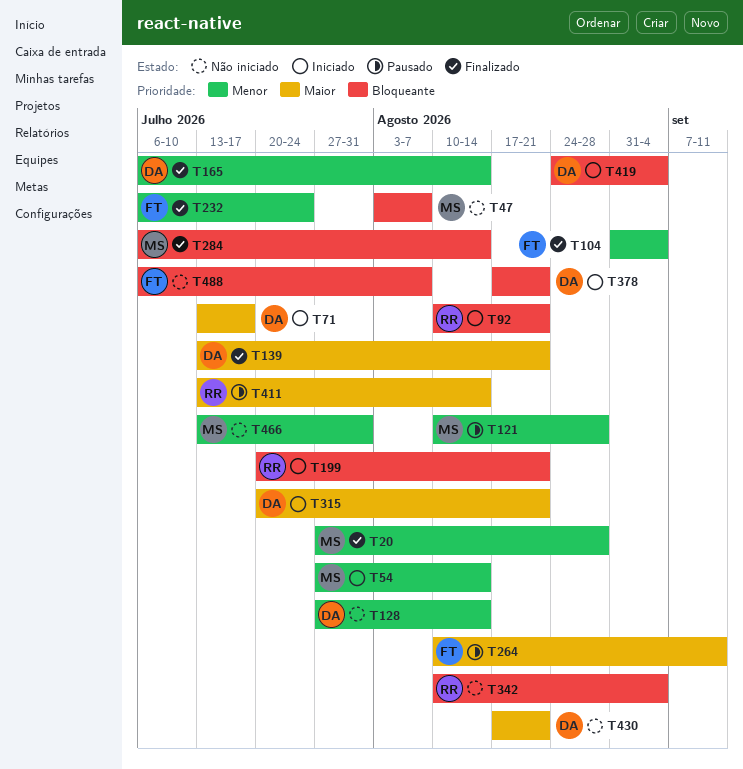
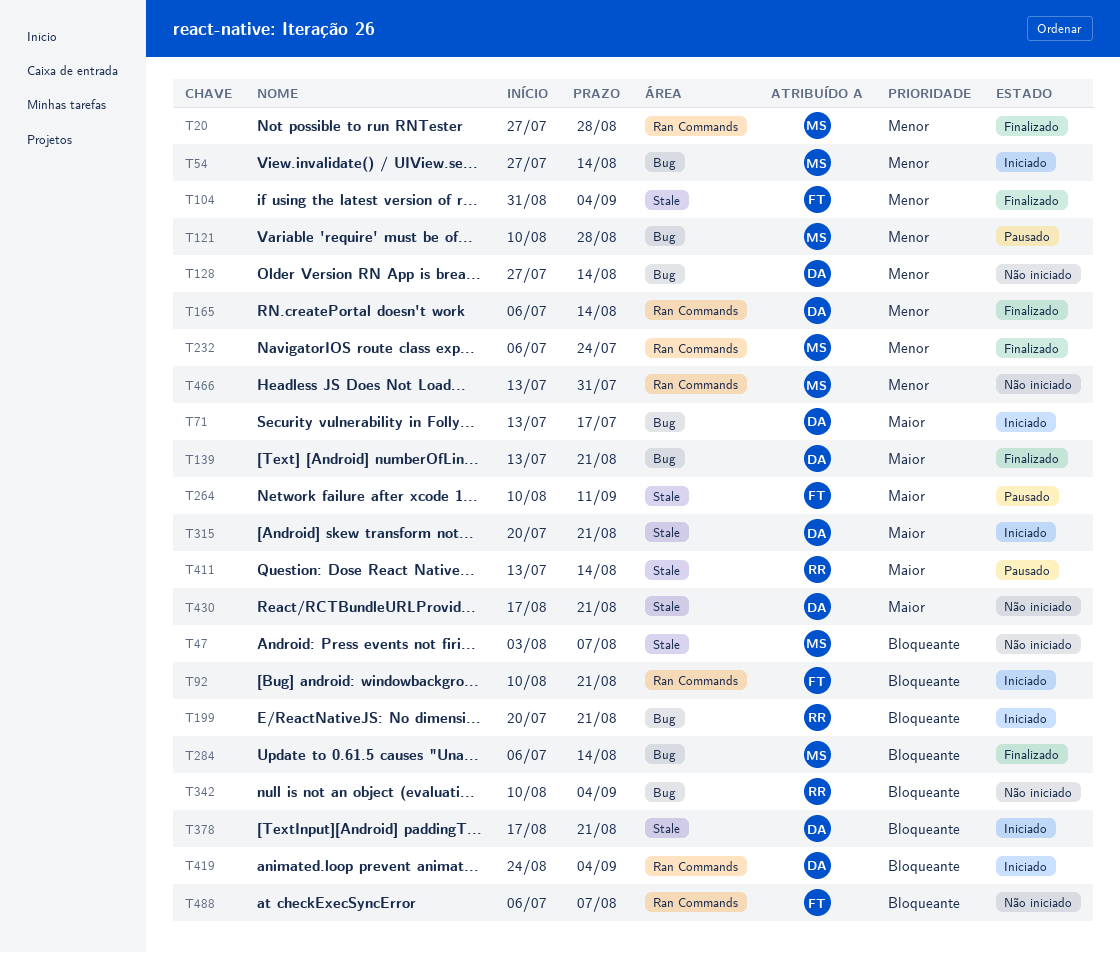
T92, owner: RR -> FT
T232, owner: FT -> MS

